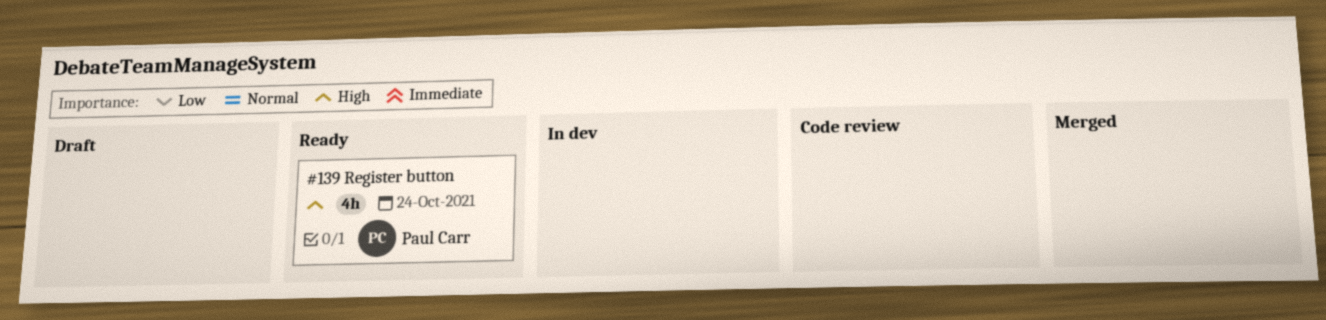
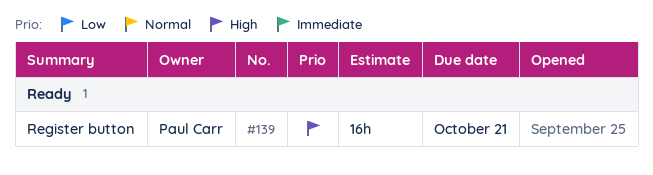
#139, estimate: 4h -> 16h
#139, due: Oct 24 -> Oct 21

